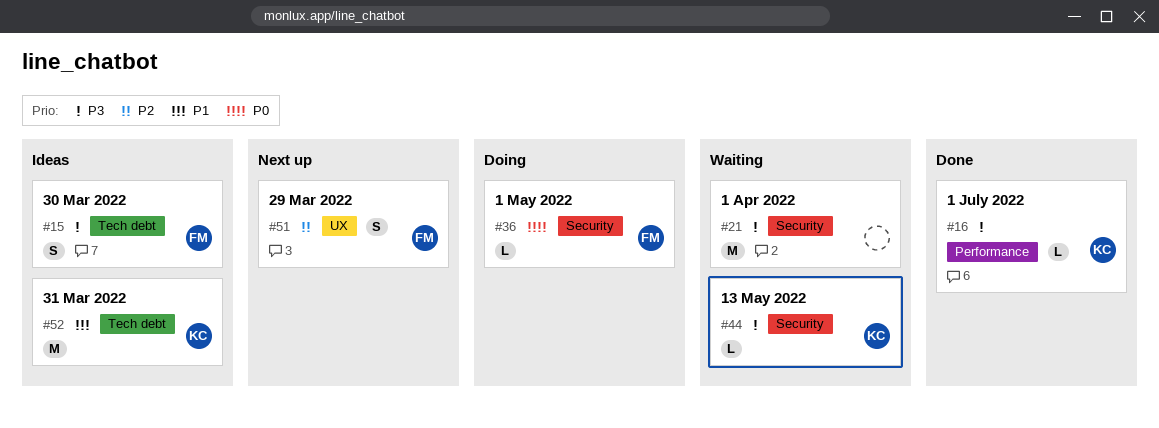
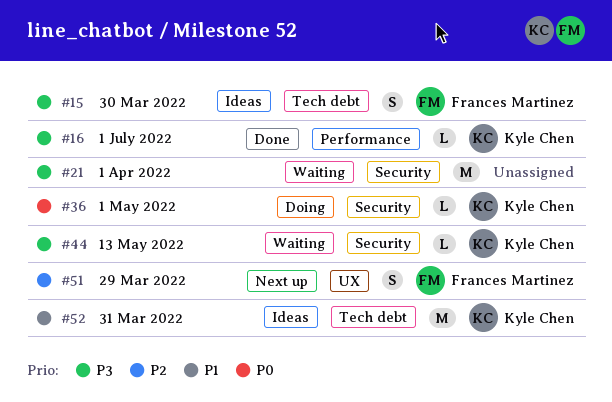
#36, owner: Frances Martinez -> Kyle Chen

